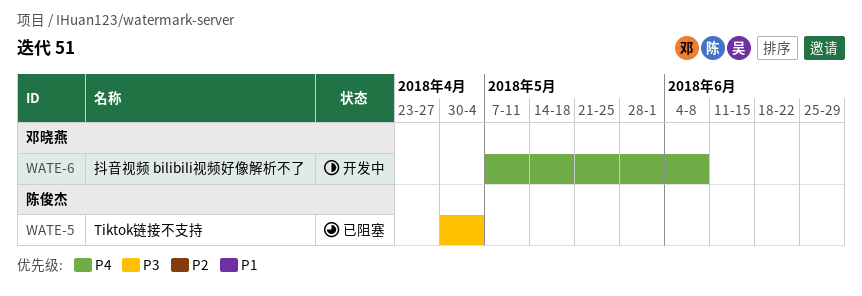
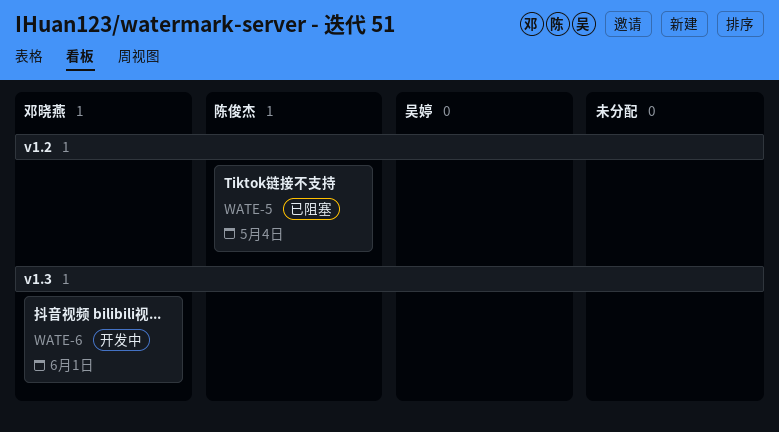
WATE-6, due: Jun 8 -> Jun 1

